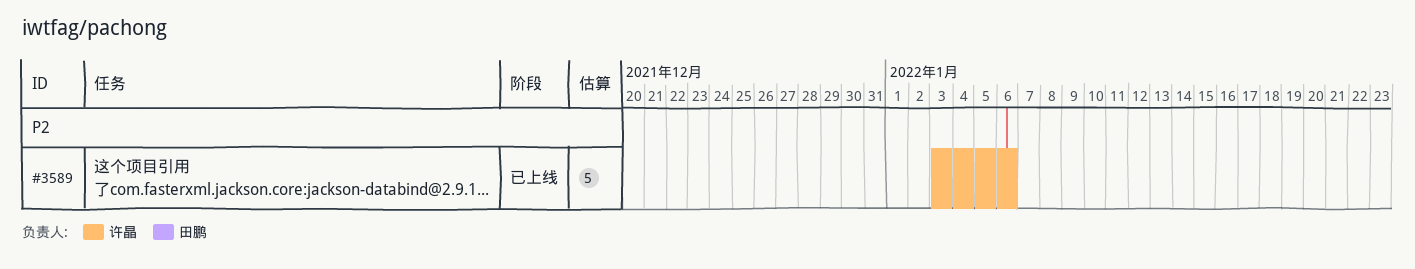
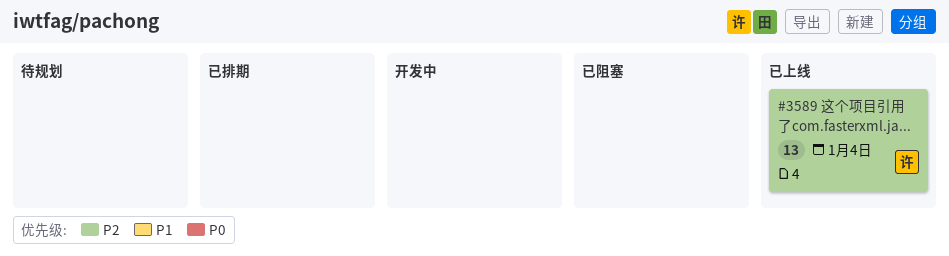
#3589, estimate: 5 -> 13
#3589, due: Jan 6 -> Jan 4

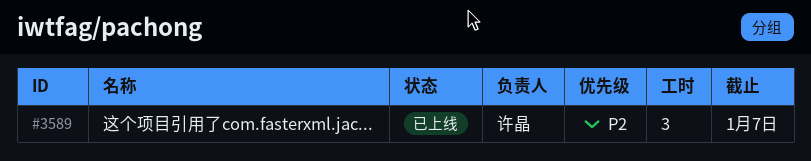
#3589, estimate: 13 -> 3
#3589, due: Jan 4 -> Jan 7

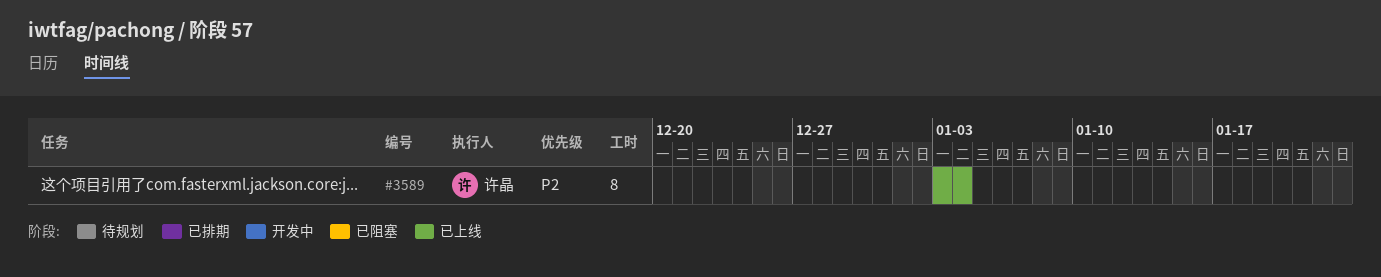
#3589, estimate: 3 -> 8
#3589, due: Jan 7 -> Jan 4

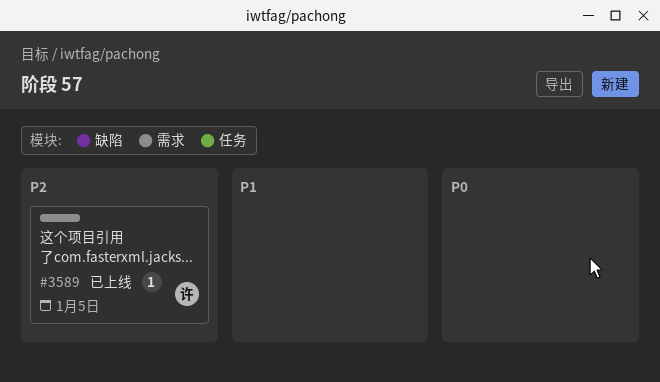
#3589, estimate: 8 -> 1
#3589, due: Jan 4 -> Jan 5

